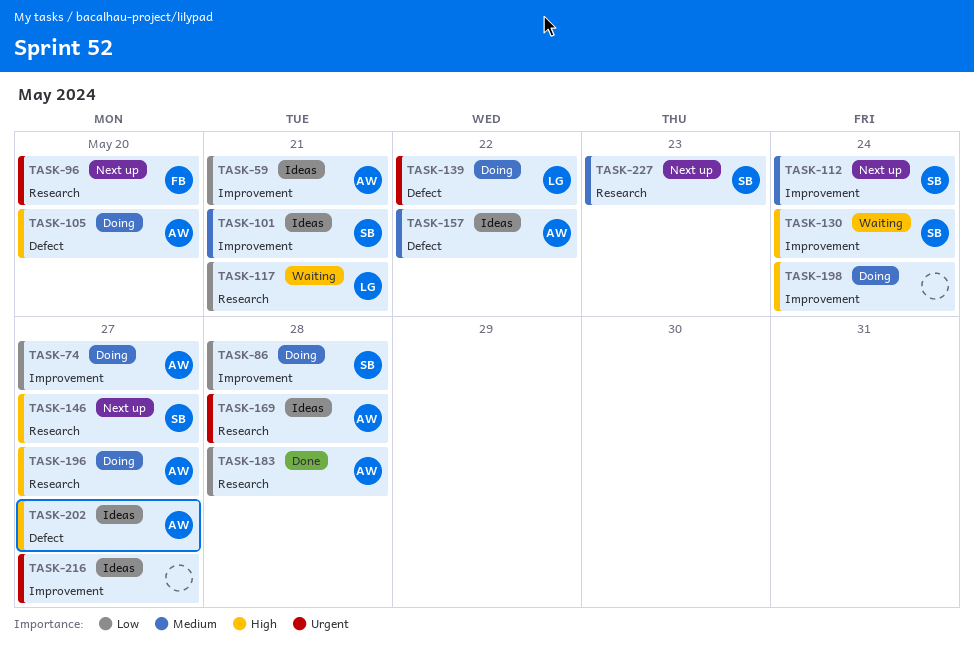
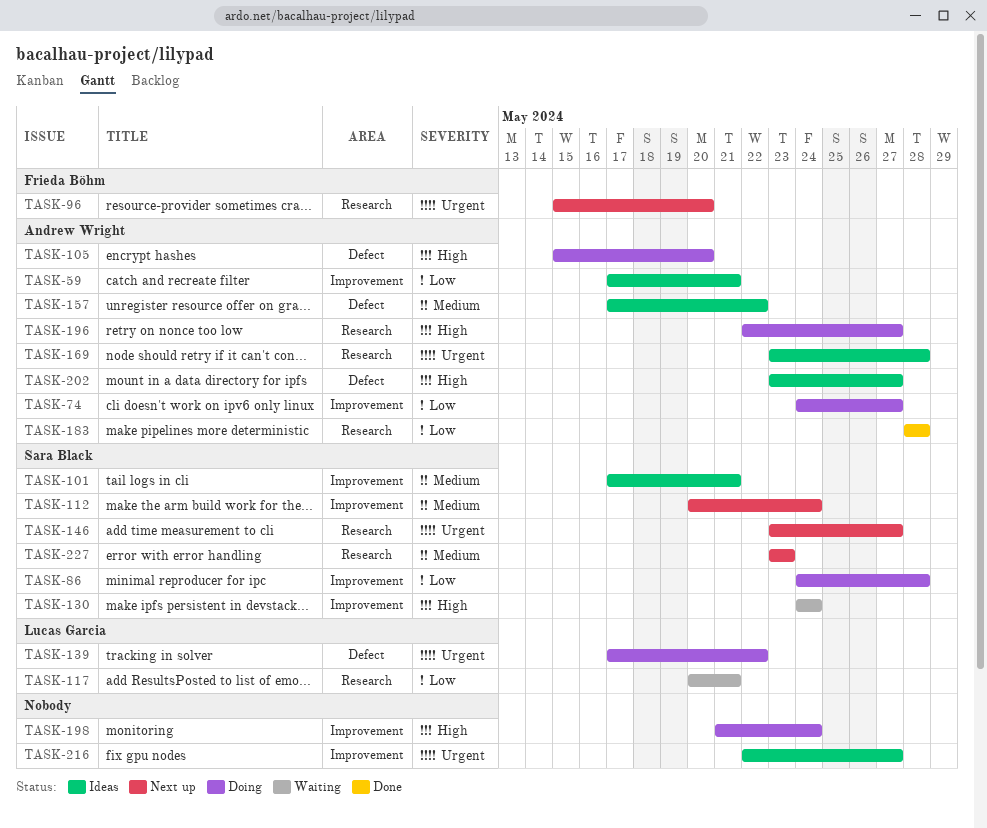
TASK-146, priority: High -> Urgent

